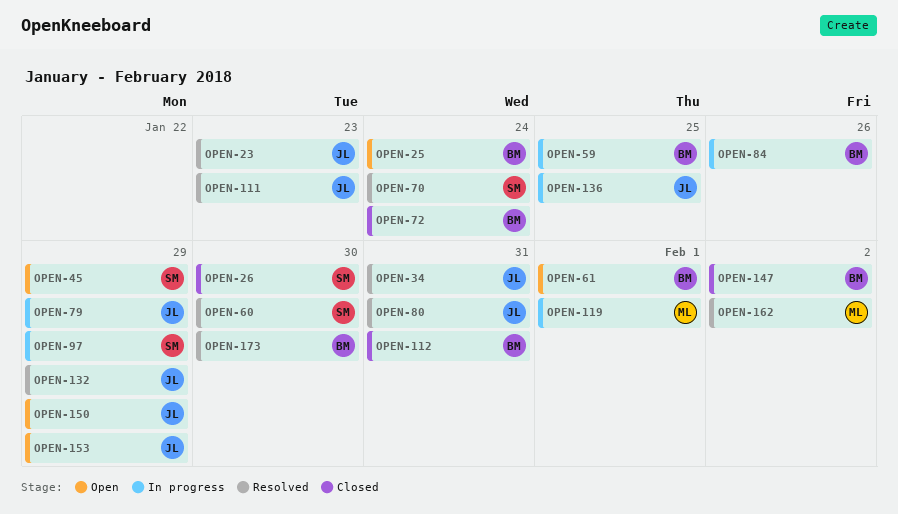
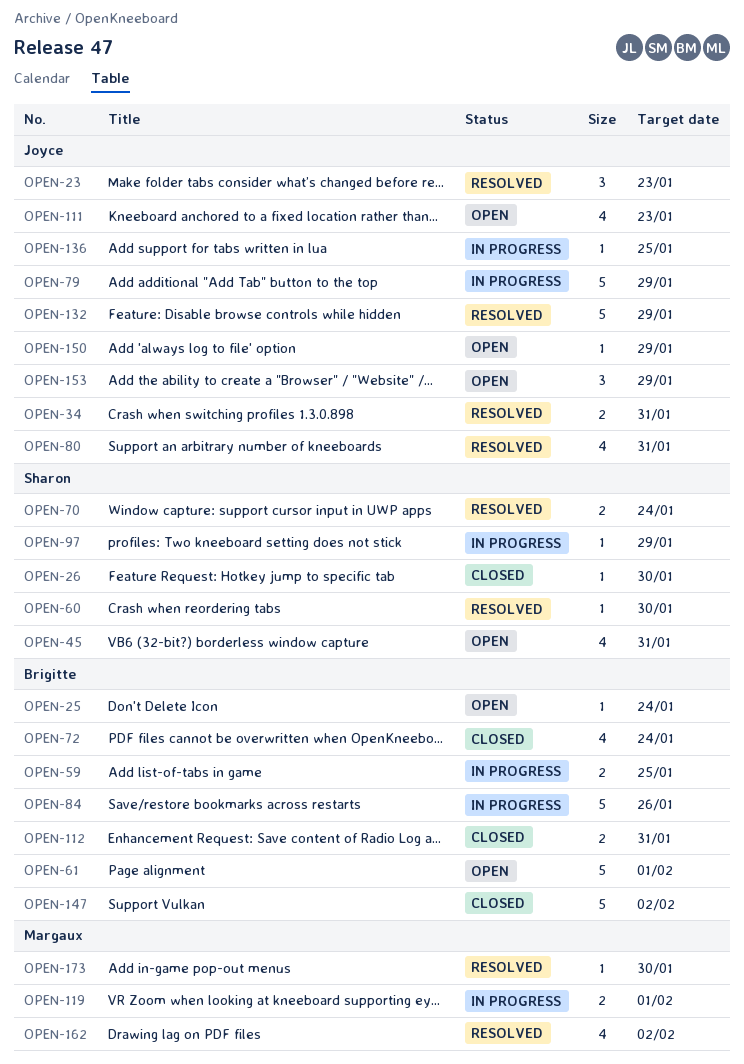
OPEN-45, due: Jan 29 -> Jan 31
OPEN-111, status: Resolved -> Open
OPEN-173, owner: Brigitte -> Margaux

